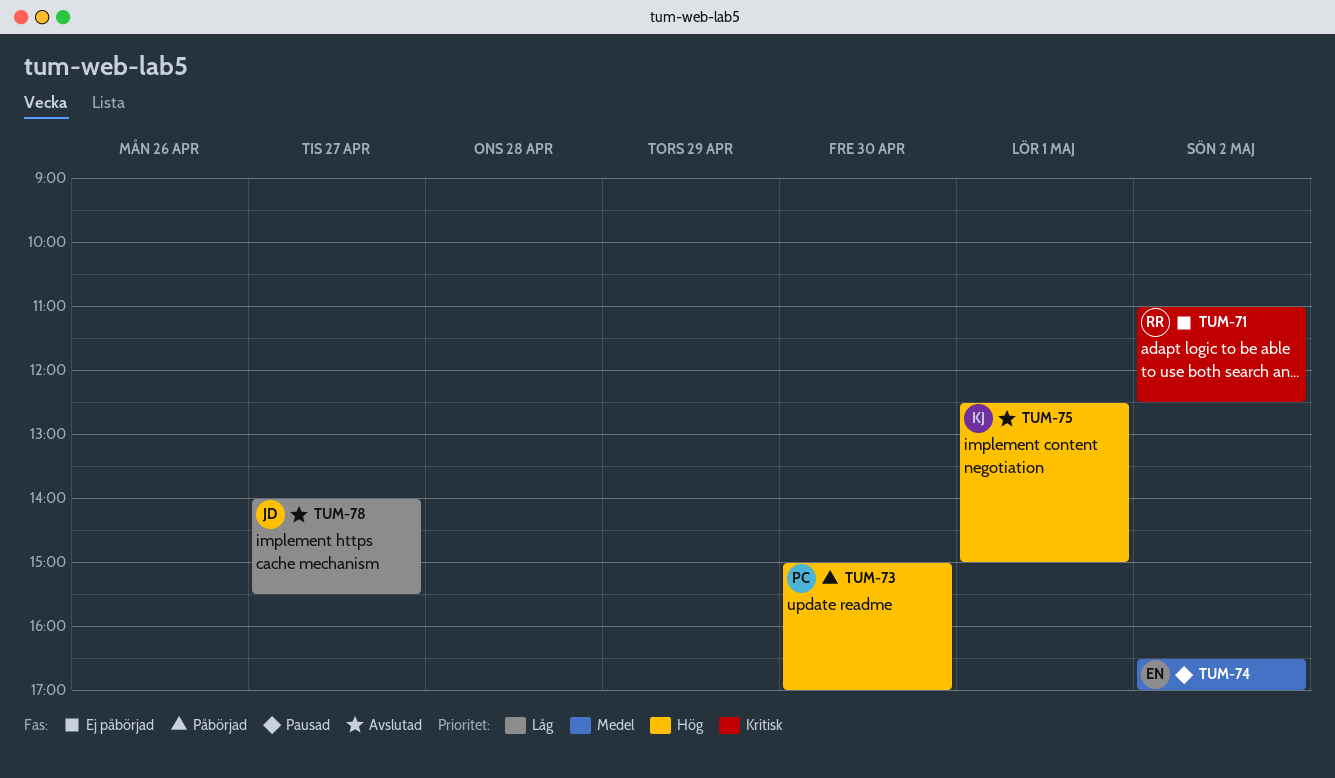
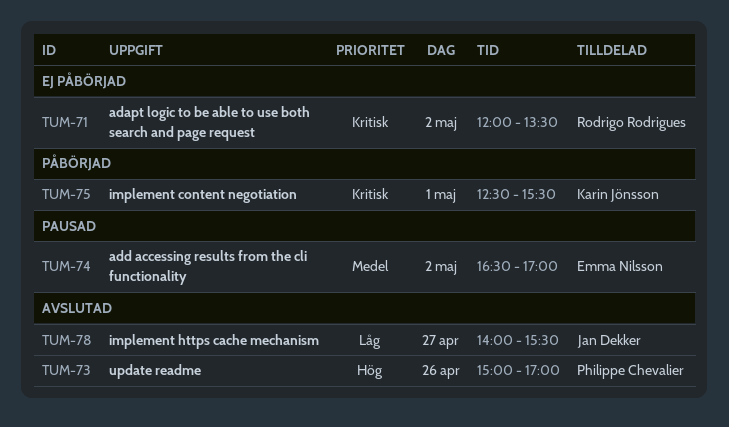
TUM-71, begins: 11:00 -> 12:00
TUM-71, ends: 12:30 -> 13:30
TUM-73, status: Påbörjad -> Avslutad
TUM-73, day: Apr 30 -> Apr 26
TUM-75, status: Avslutad -> Påbörjad
TUM-75, priority: Hög -> Kritisk
TUM-75, ends: 15:00 -> 15:30

